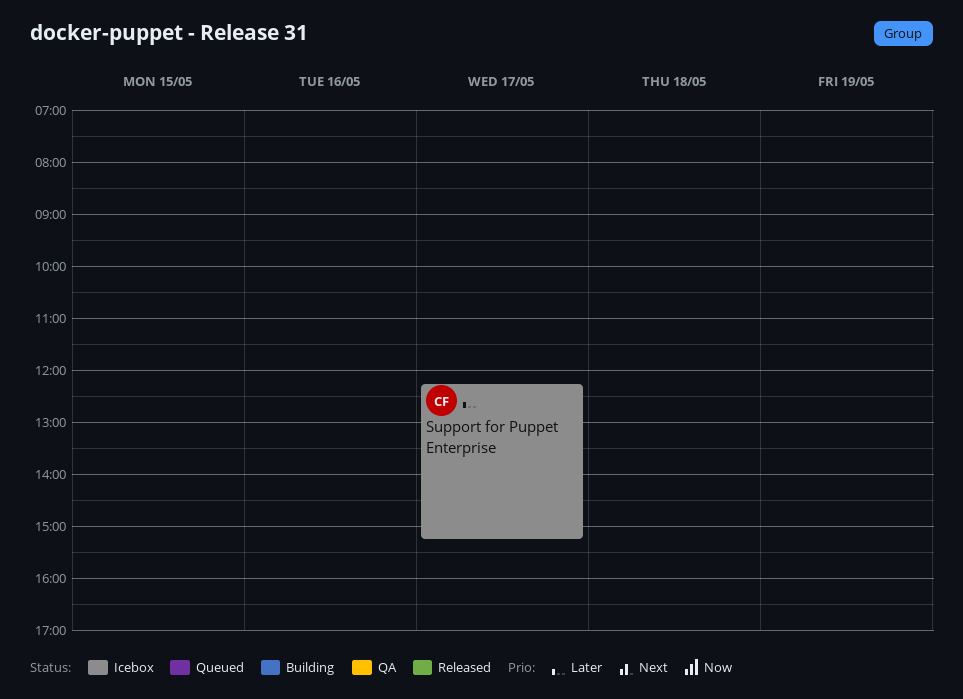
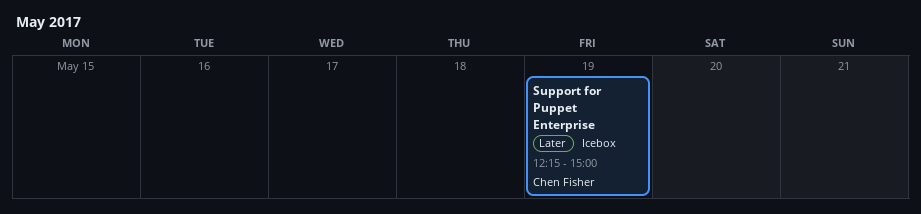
Support for Puppet Enterprise, day: May 17 -> May 19
Support for Puppet Enterprise, ends: 15:15 -> 15:00

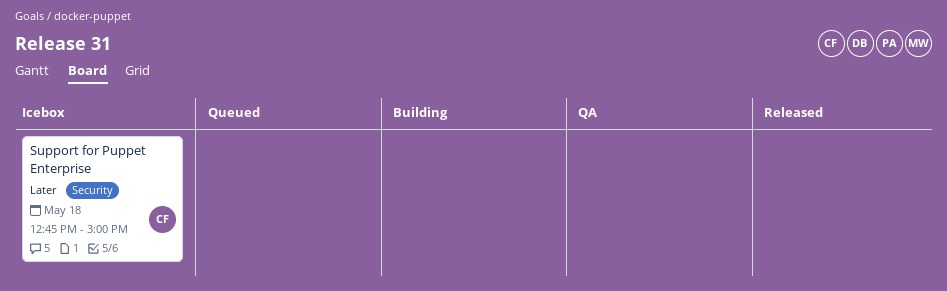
Support for Puppet Enterprise, day: May 19 -> May 18
Support for Puppet Enterprise, begins: 12:15 -> 12:45

